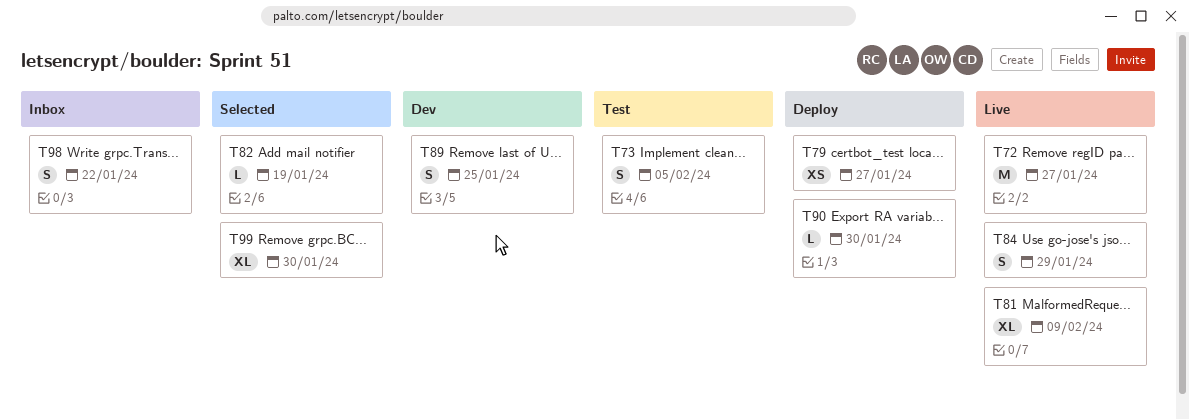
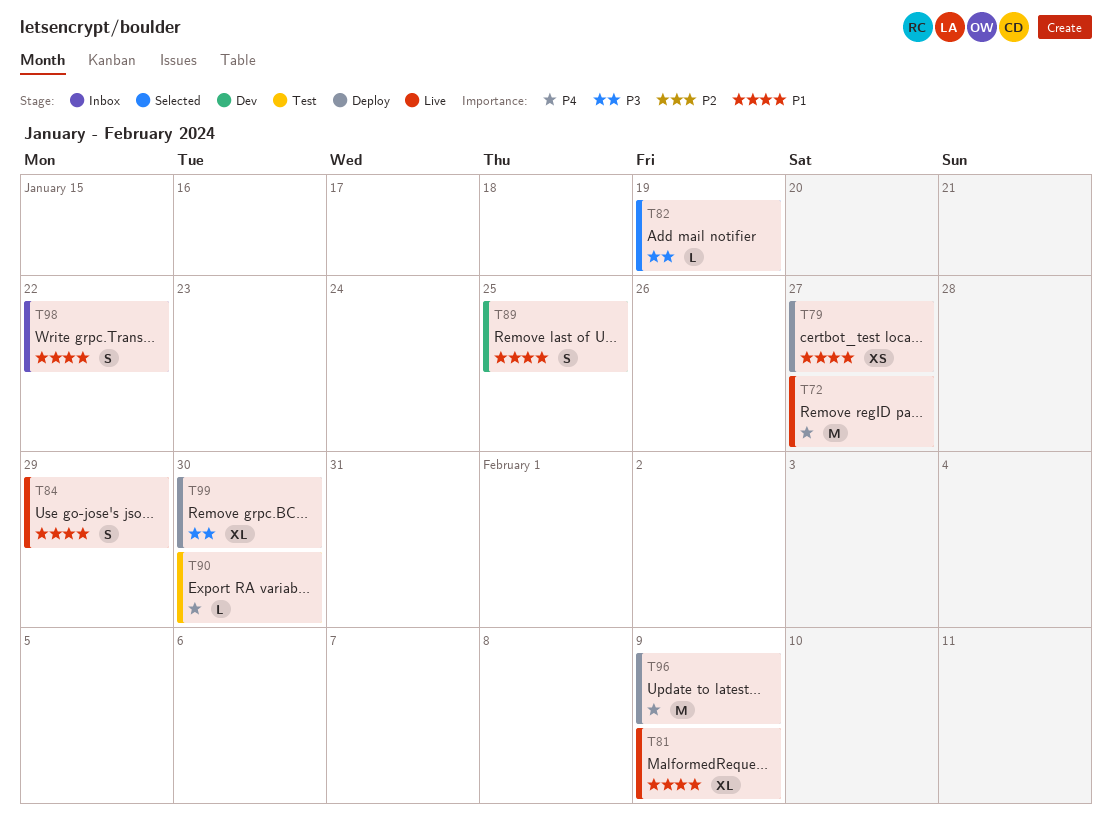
T73: present -> none
T90, status: Deploy -> Test
T96: none -> present
T99, status: Selected -> Deploy

